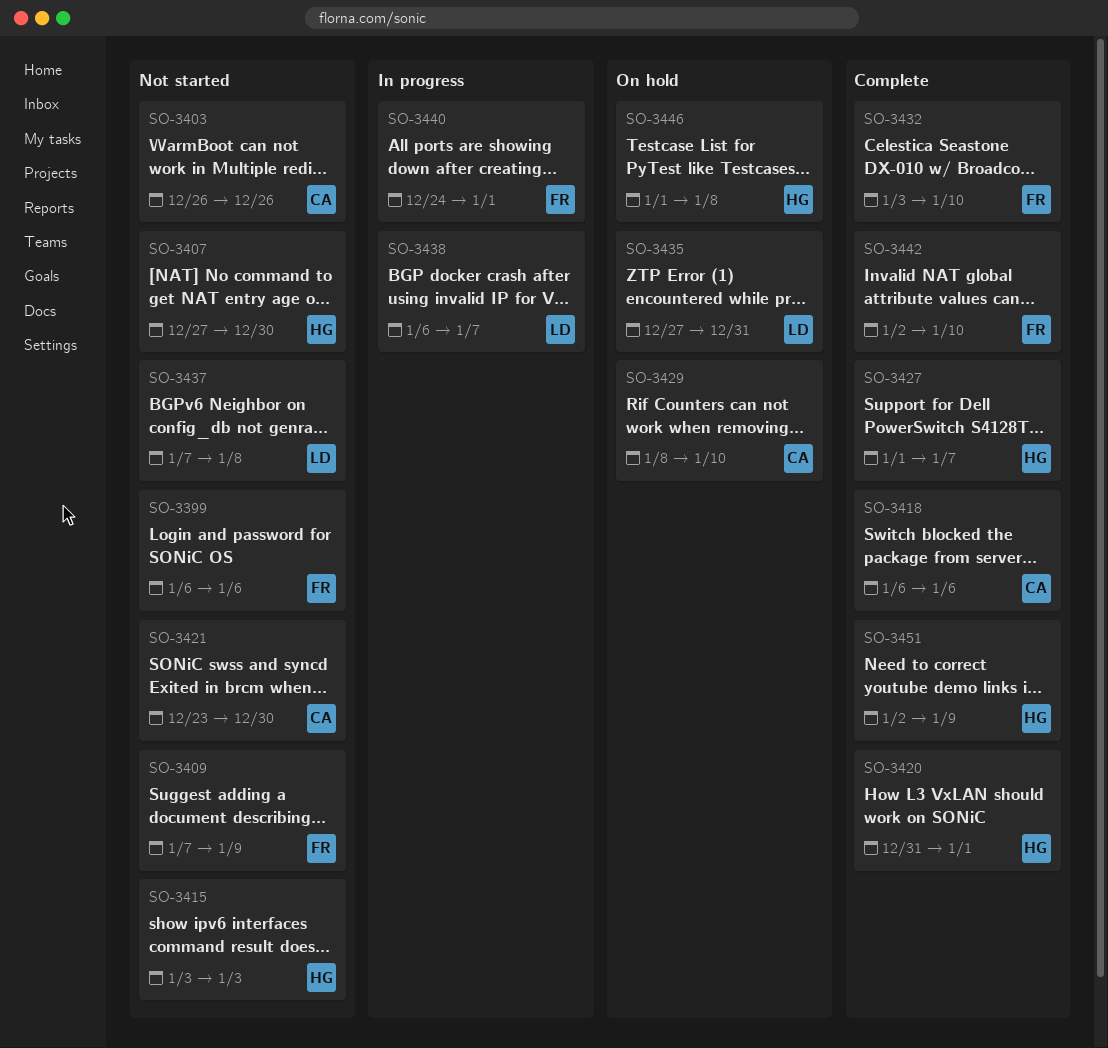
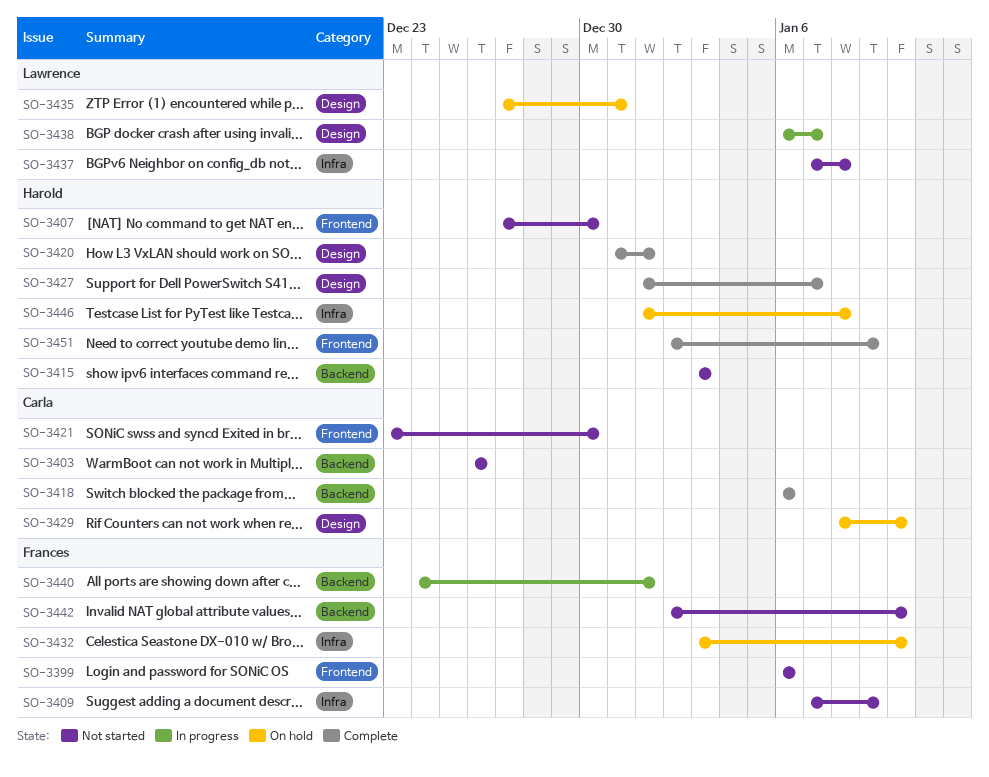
SO-3432, status: Complete -> On hold
SO-3442, status: Complete -> Not started

